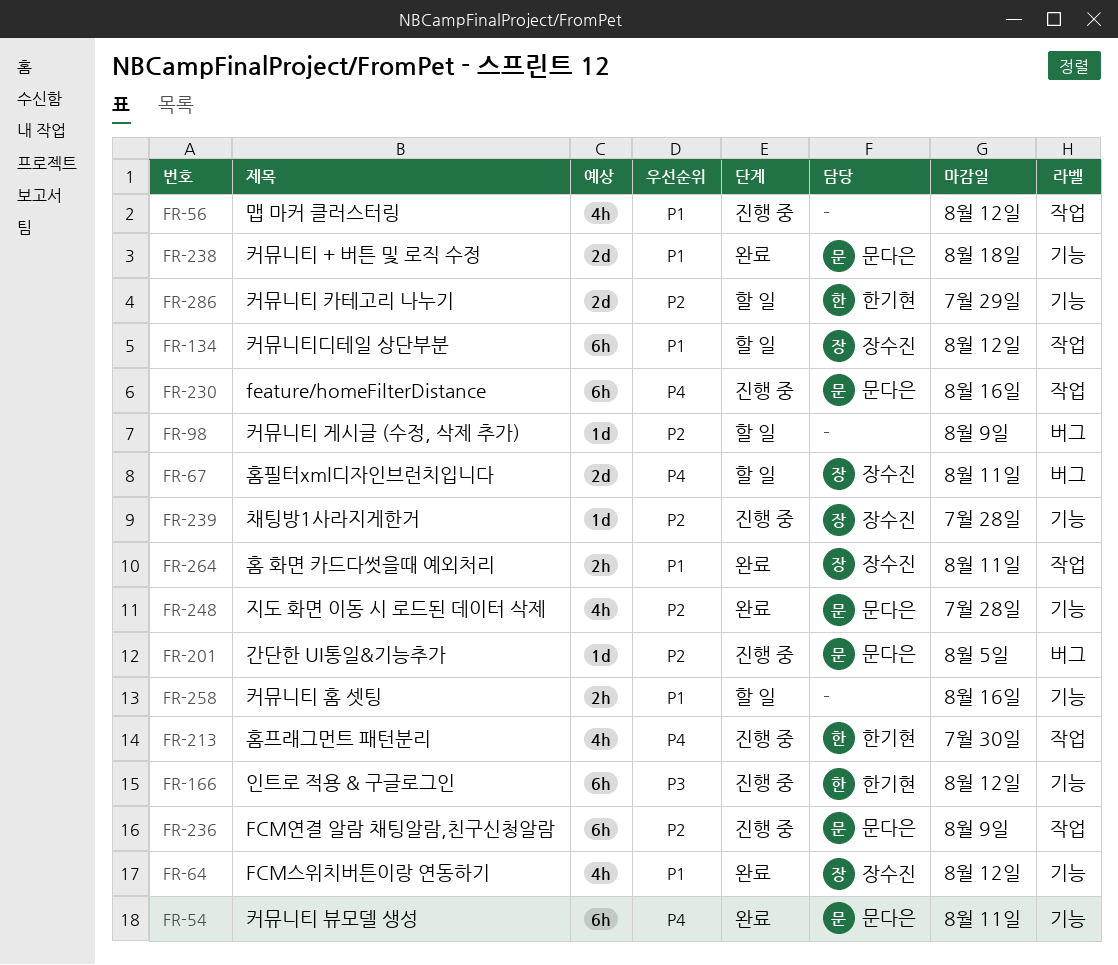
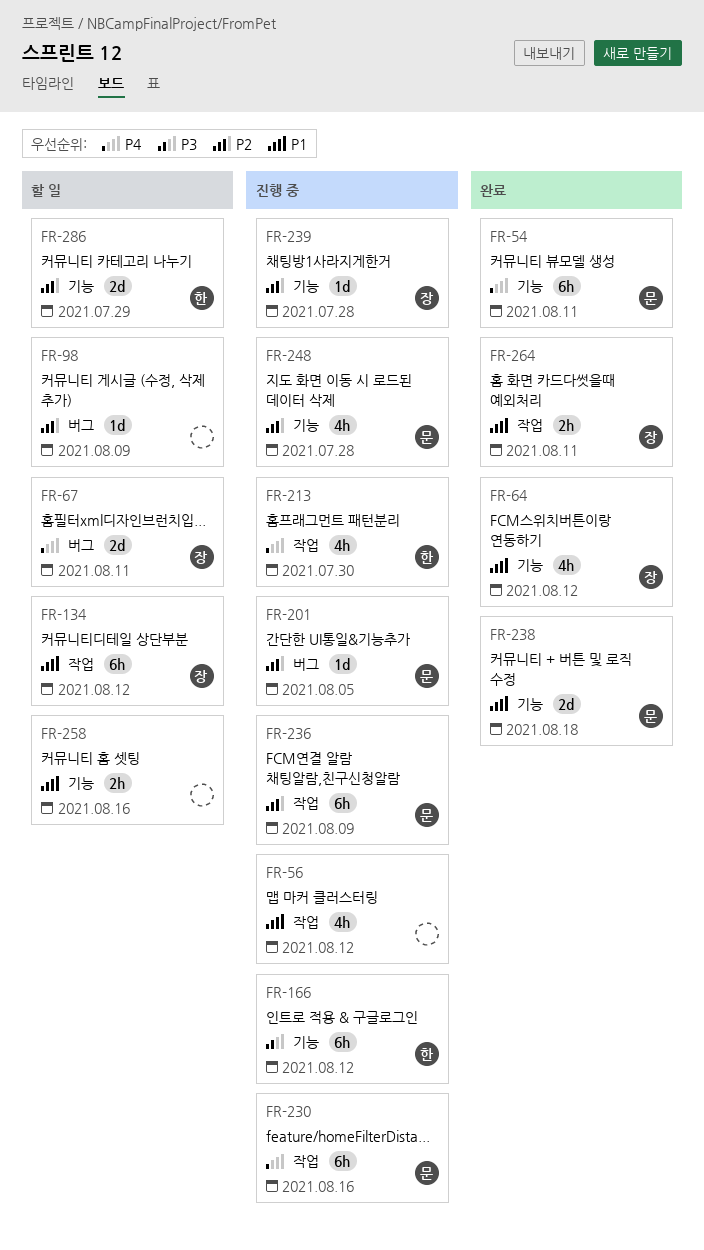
FR-248, status: 완료 -> 진행 중

